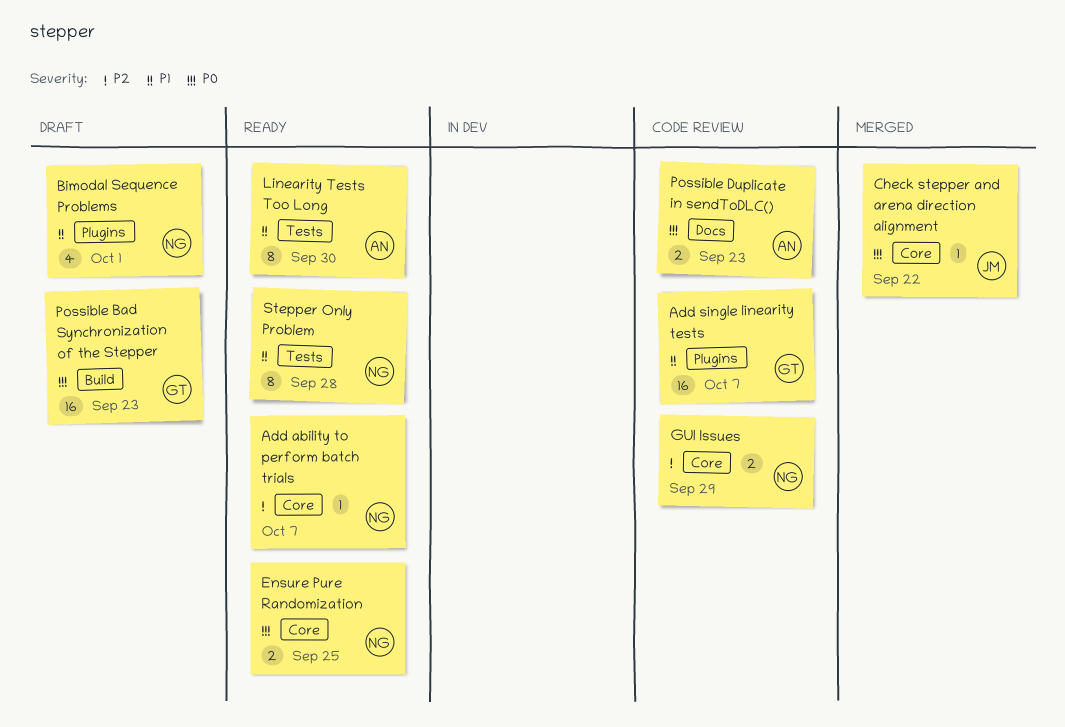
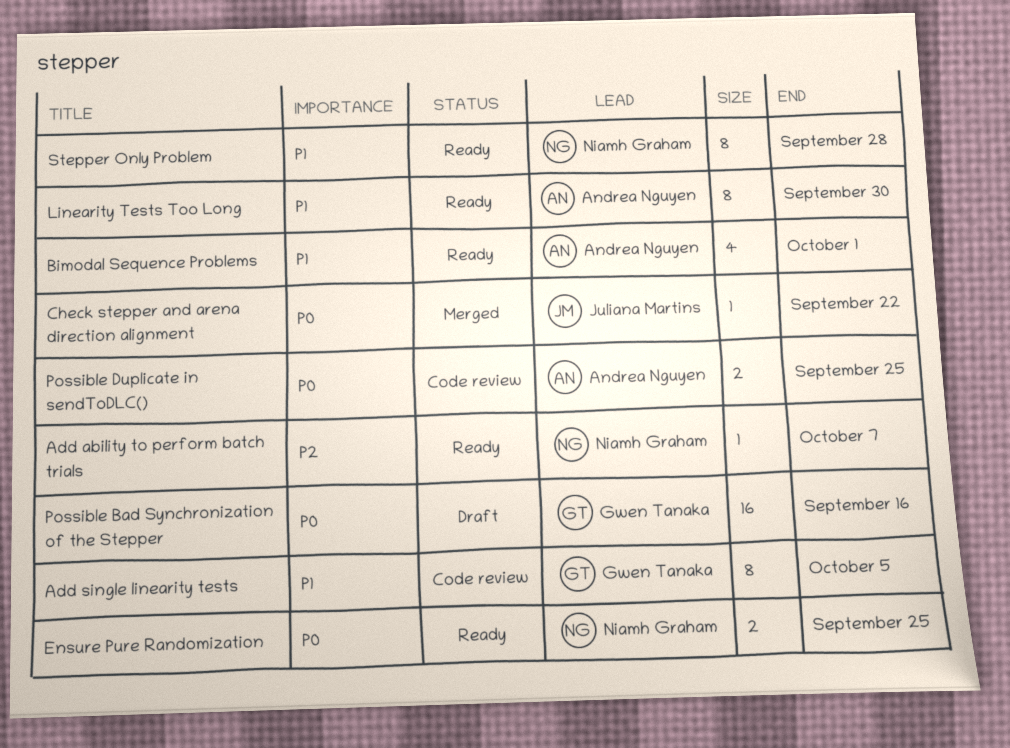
Add single linearity tests, estimate: 16 -> 8
Add single linearity tests, due: Oct 7 -> Oct 5
Bimodal Sequence Problems, status: Draft -> Ready
Bimodal Sequence Problems, owner: Niamh Graham -> Andrea Nguyen
GUI Issues: present -> none
Possible Bad Synchronization of the Stepper, due: Sep 23 -> Sep 16
Possible Duplicate in sendToDLC(), due: Sep 23 -> Sep 25

